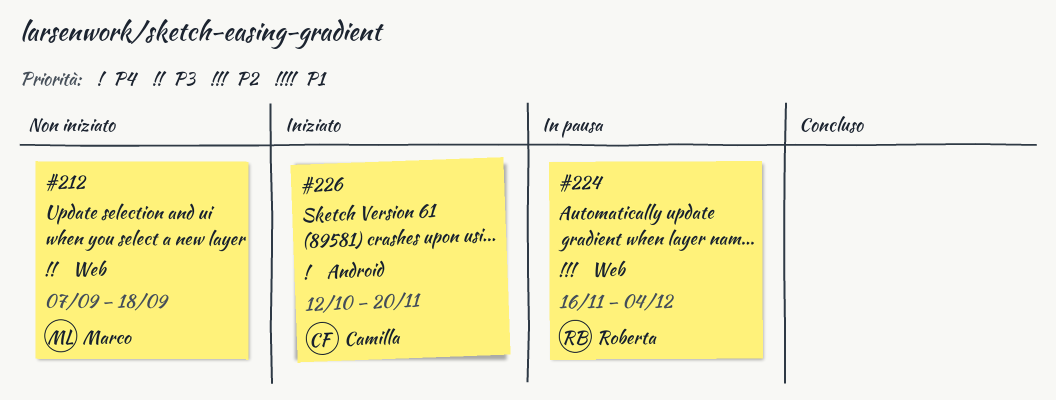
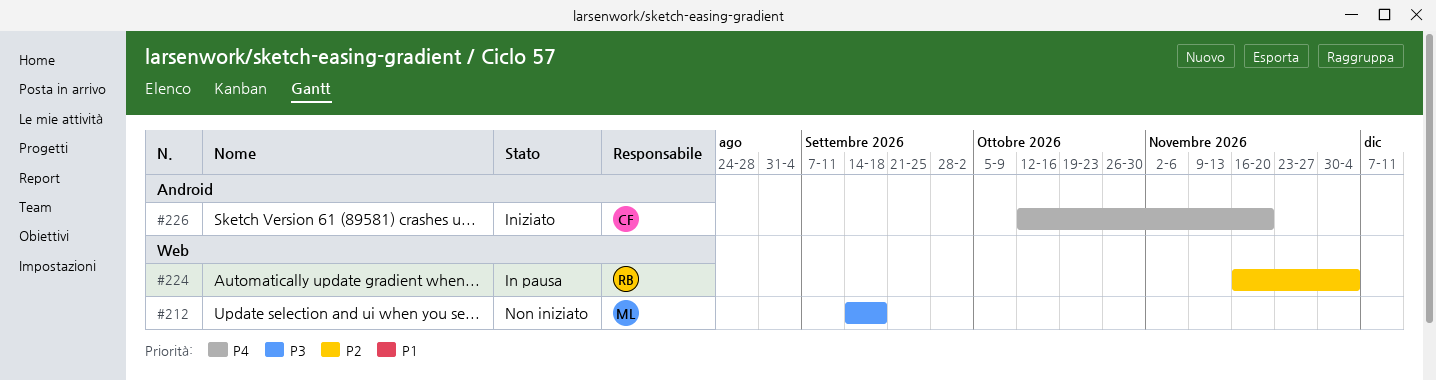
#212, start: Sep 7 -> Sep 14

